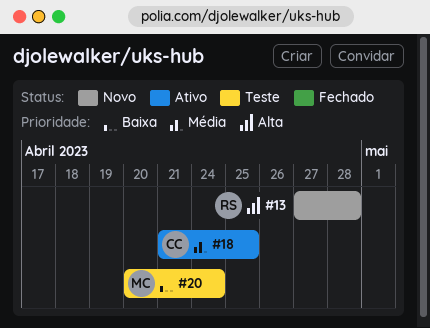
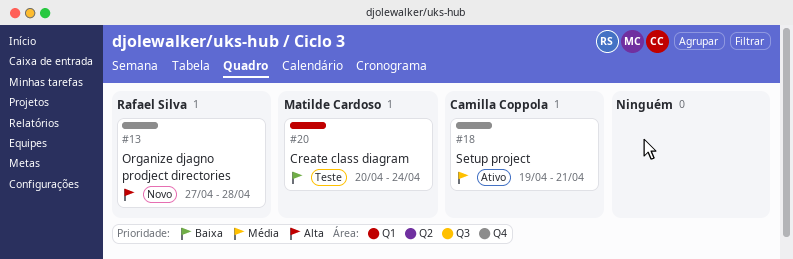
#18, start: Apr 21 -> Apr 19
#18, due: Apr 25 -> Apr 21

